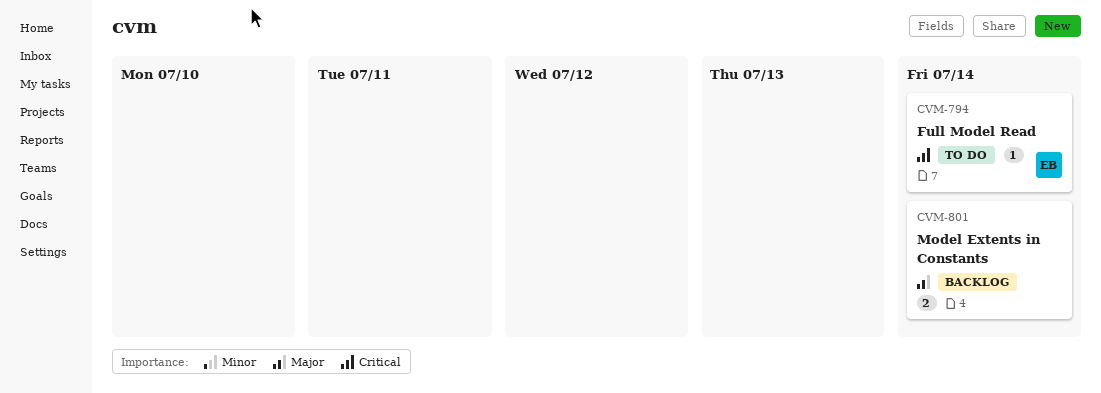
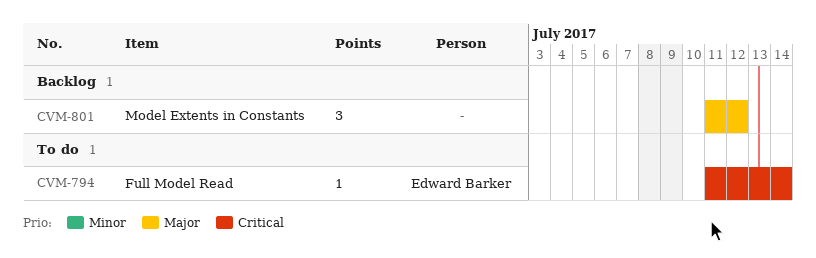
CVM-801, estimate: 2 -> 3
CVM-801, due: Jul 14 -> Jul 12

